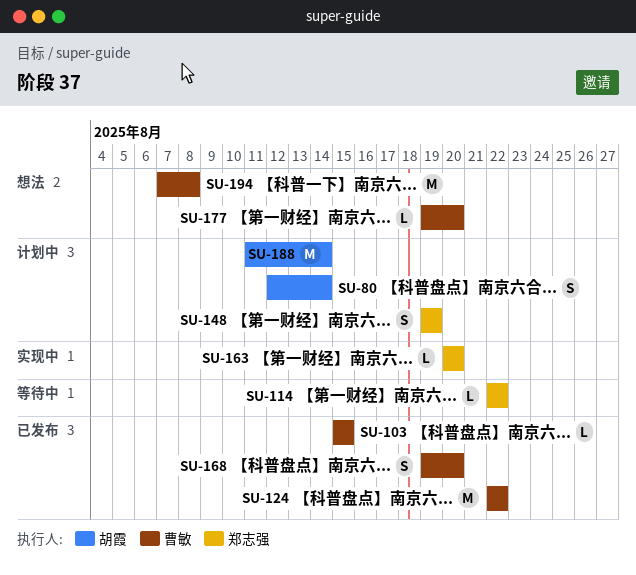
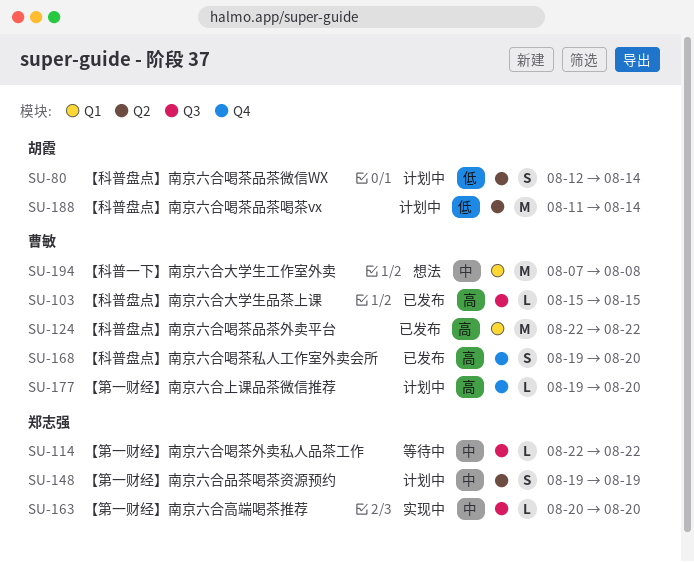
SU-177, status: 想法 -> 计划中

